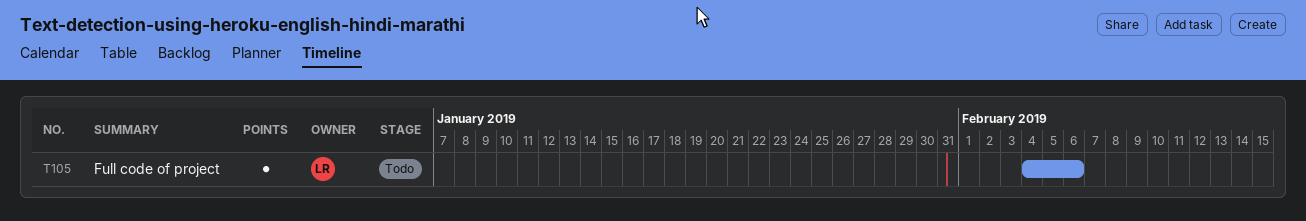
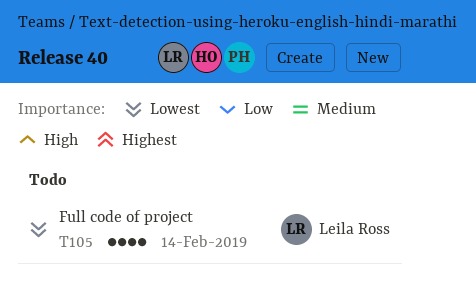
T105, estimate: 1 -> 4
T105, due: Feb 6 -> Feb 14

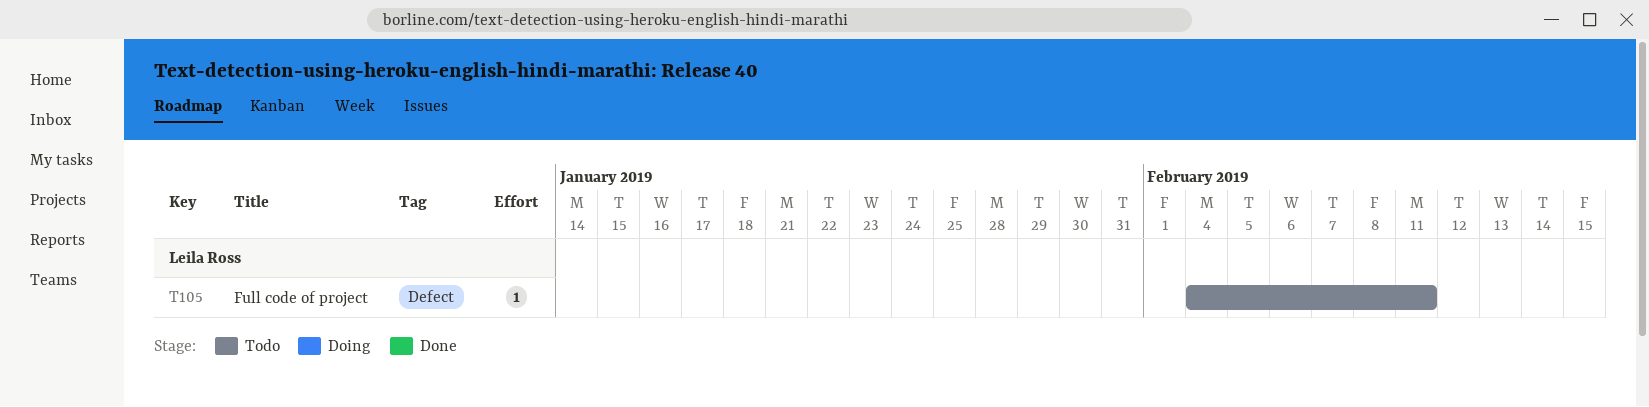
T105, estimate: 4 -> 1
T105, due: Feb 14 -> Feb 11

